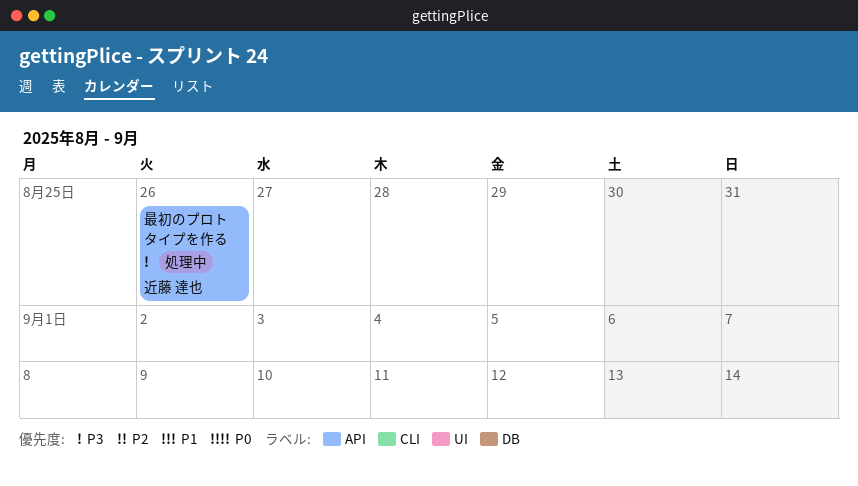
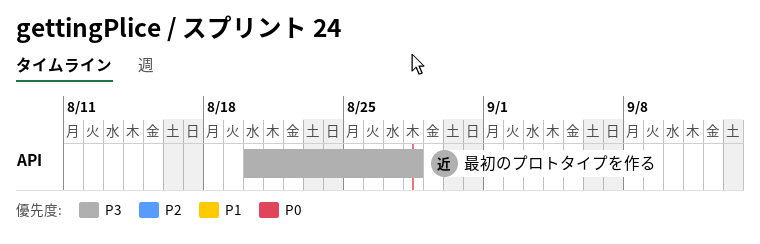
最初のプロトタイプを作る, due: Aug 26 -> Aug 28

